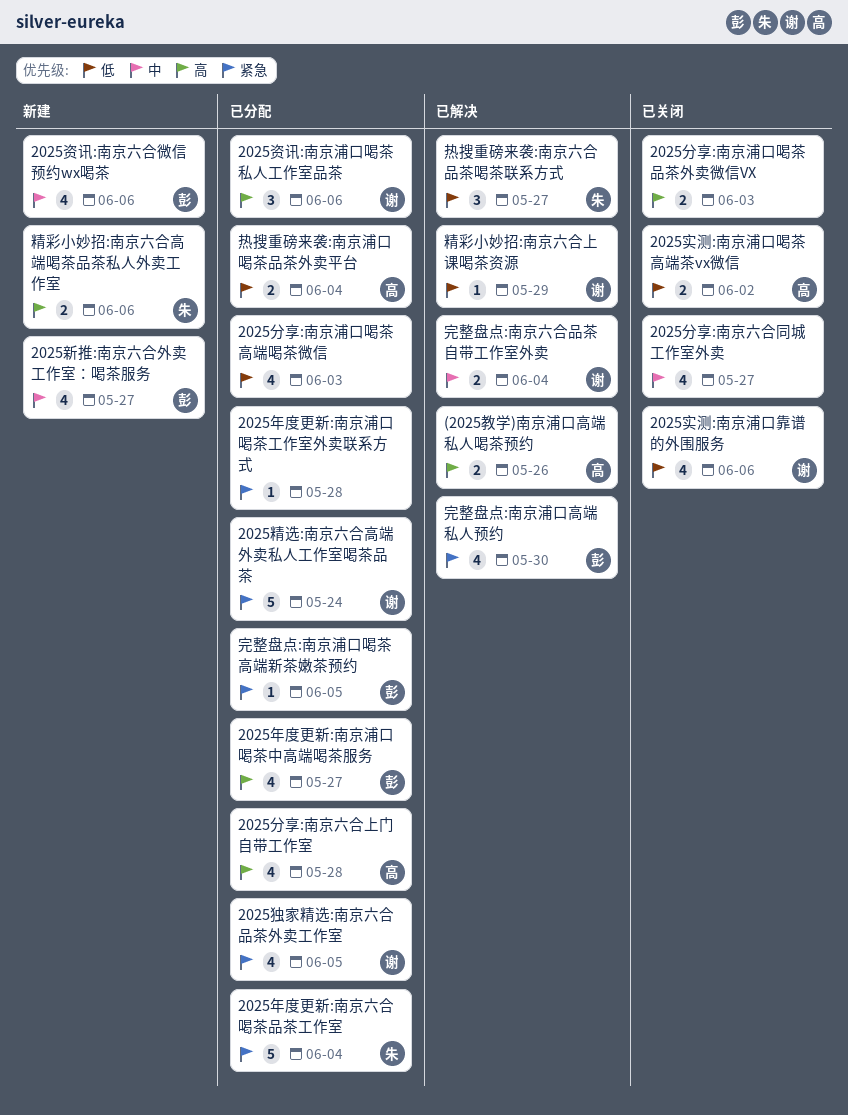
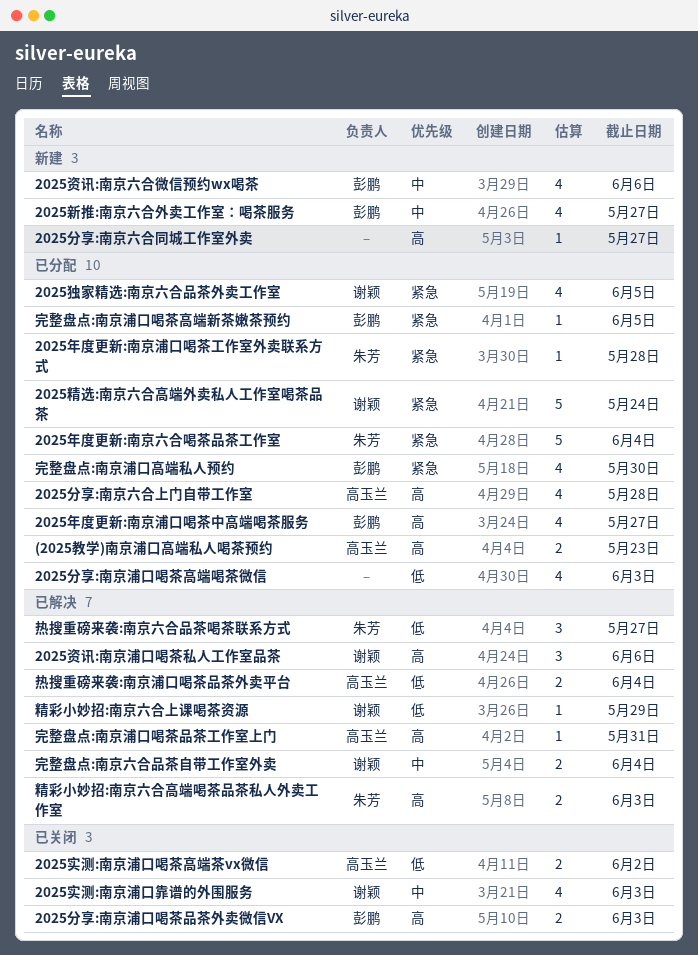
(2025教学)南京浦口高端私人喝茶预约, status: 已解决 -> 已分配
(2025教学)南京浦口高端私人喝茶预约, due: May 26 -> May 23
2025分享:南京六合同城工作室外卖, status: 已关闭 -> 新建
2025分享:南京六合同城工作室外卖, priority: 中 -> 高
2025分享:南京六合同城工作室外卖, estimate: 4 -> 1
2025分享:南京浦口喝茶品茶外卖微信VX, owner: none -> 彭鹏
2025实测:南京浦口靠谱的外围服务, priority: 低 -> 中
2025实测:南京浦口靠谱的外围服务, due: Jun 6 -> Jun 3
2025年度更新:南京浦口喝茶工作室外卖联系方式, owner: none -> 朱芳
2025资讯:南京浦口喝茶私人工作室品茶, status: 已分配 -> 已解决
完整盘点:南京浦口喝茶品茶工作室上门: none -> present
完整盘点:南京浦口高端私人预约, status: 已解决 -> 已分配
热搜重磅来袭:南京浦口喝茶品茶外卖平台, status: 已分配 -> 已解决
精彩小妙招:南京六合高端喝茶品茶私人外卖工作室, status: 新建 -> 已解决
精彩小妙招:南京六合高端喝茶品茶私人外卖工作室, due: Jun 6 -> Jun 3

